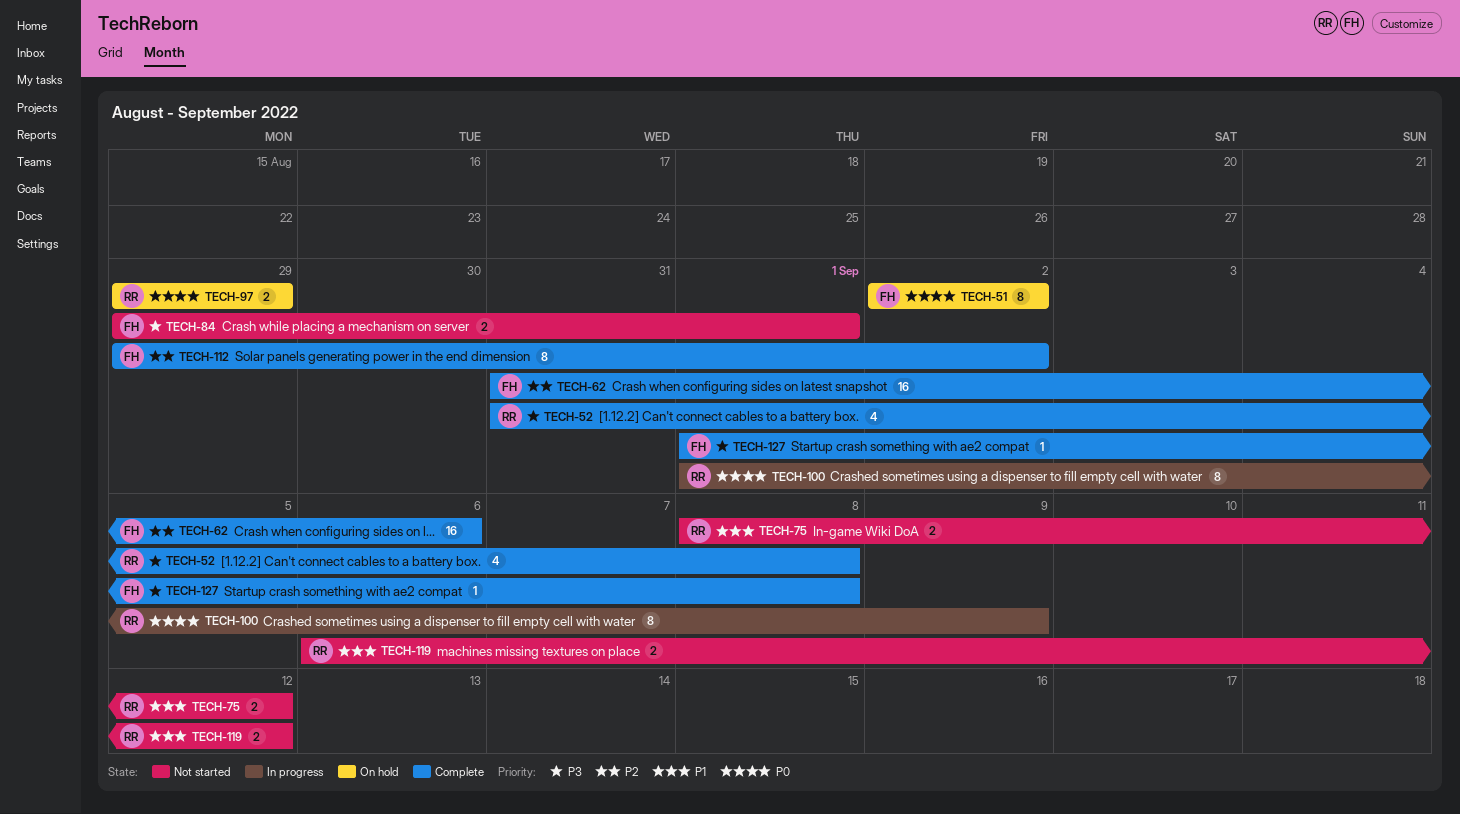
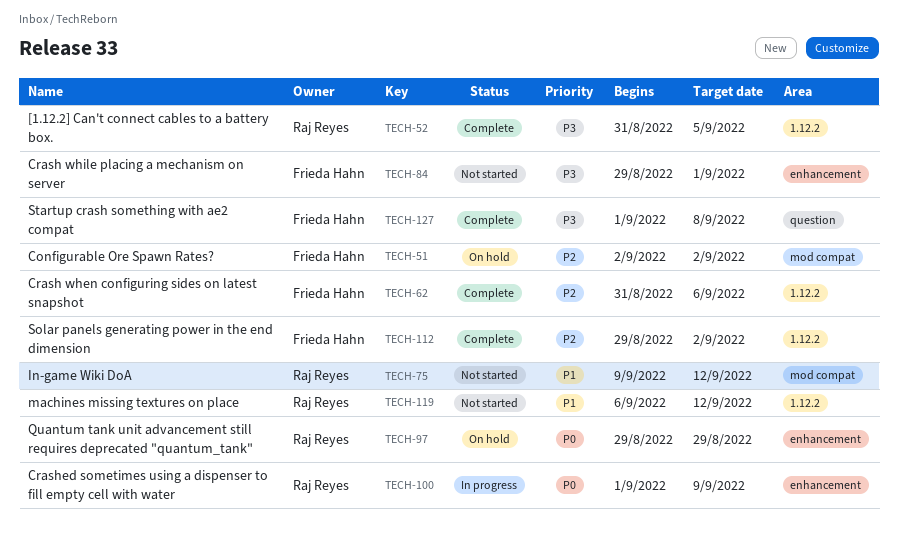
TECH-51, priority: P0 -> P2
TECH-52, due: Sep 8 -> Sep 5
TECH-75, start: Sep 8 -> Sep 9

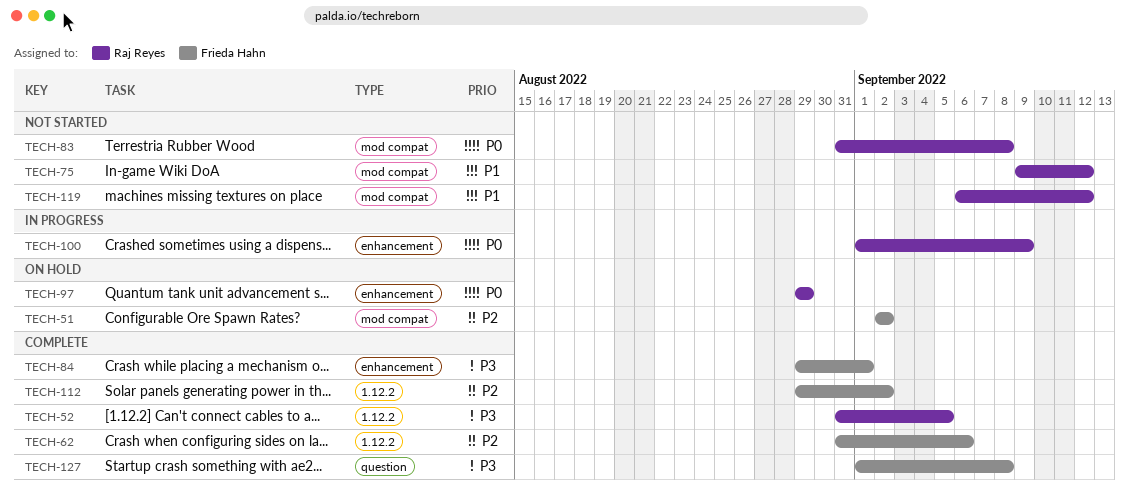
TECH-83: none -> present
TECH-84, status: Not started -> Complete
TECH-119, label: 1.12.2 -> mod compat

